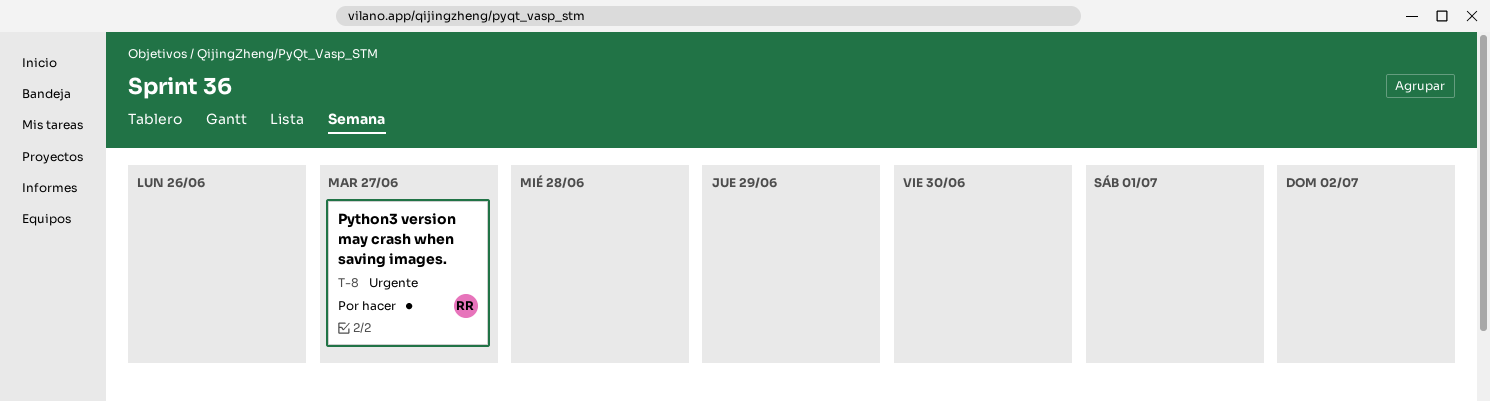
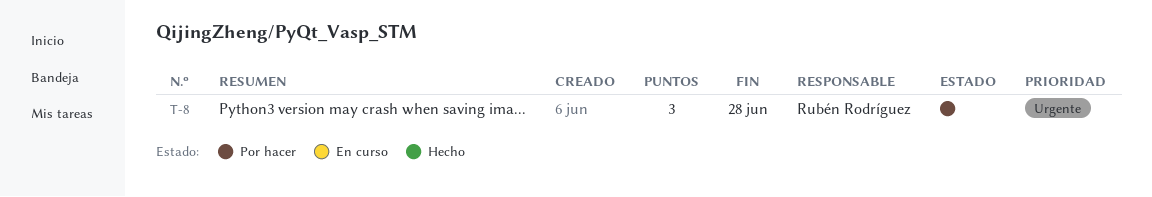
T-8, estimate: 1 -> 3
T-8, due: Jun 27 -> Jun 28

